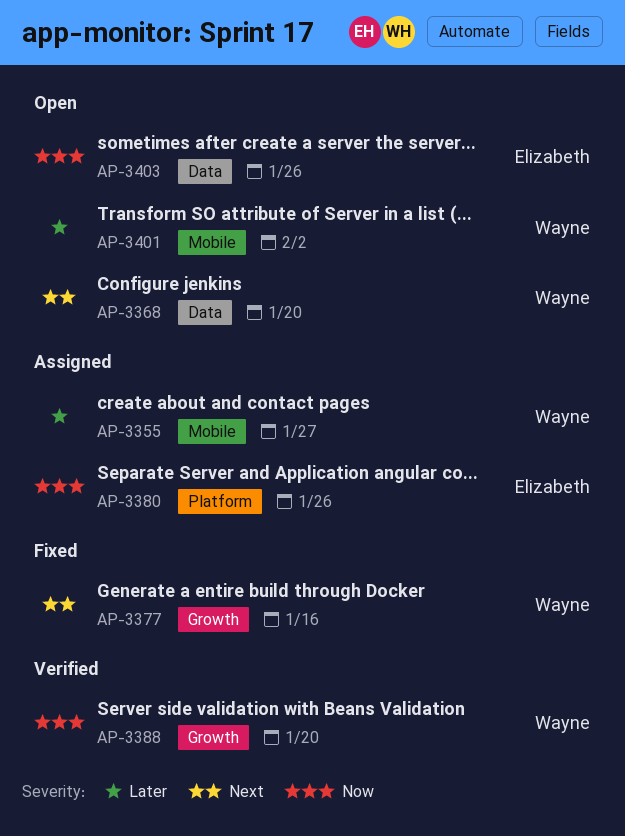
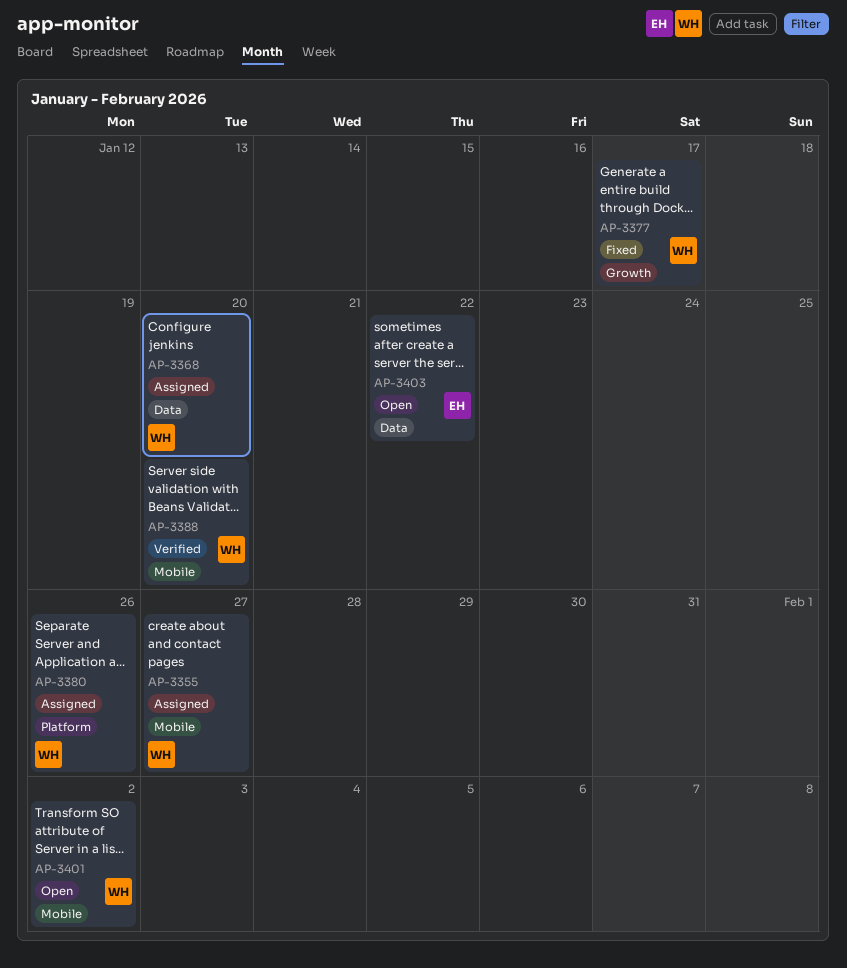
AP-3368, status: Open -> Assigned
AP-3377, due: Jan 16 -> Jan 17
AP-3380, owner: Elizabeth -> Wayne
AP-3388, label: Growth -> Mobile
AP-3403, due: Jan 26 -> Jan 22

